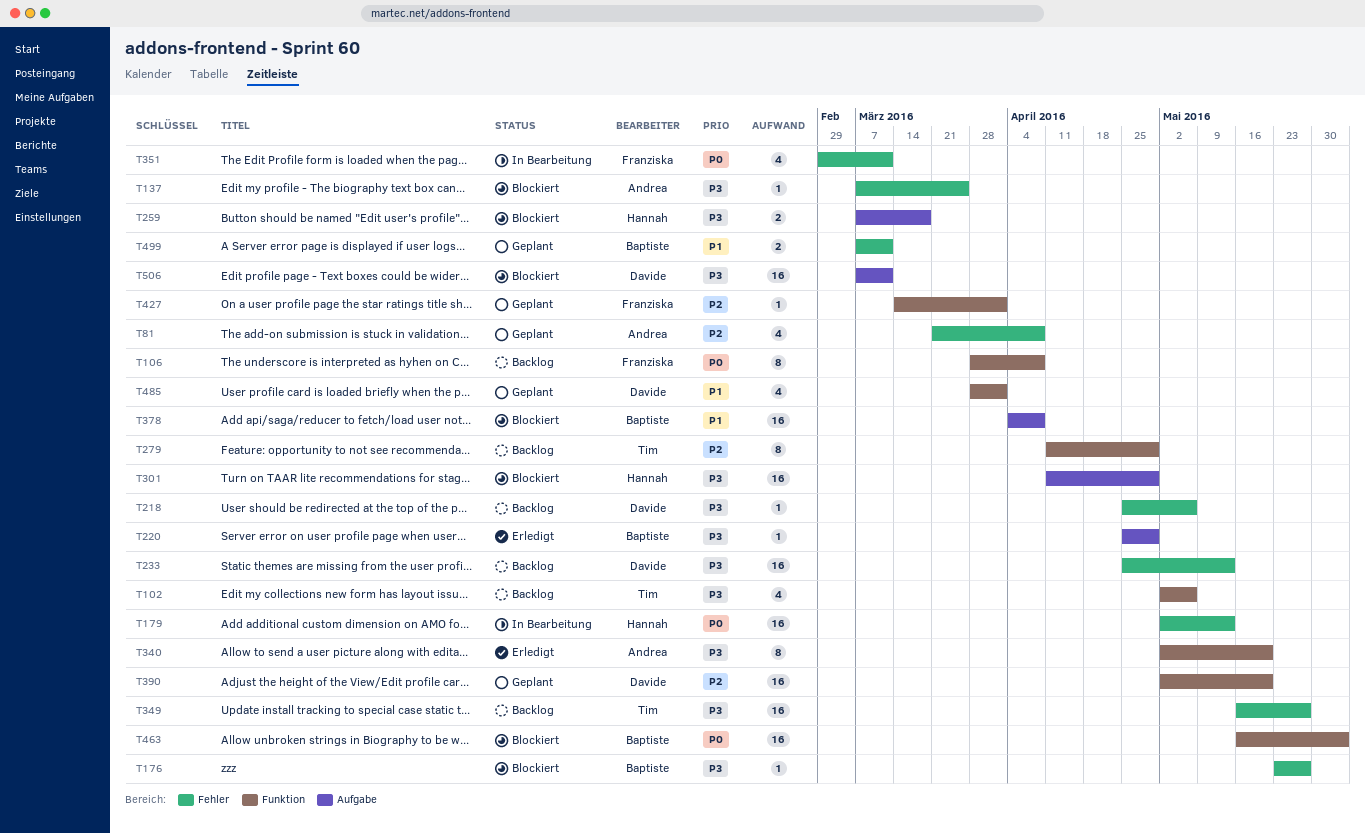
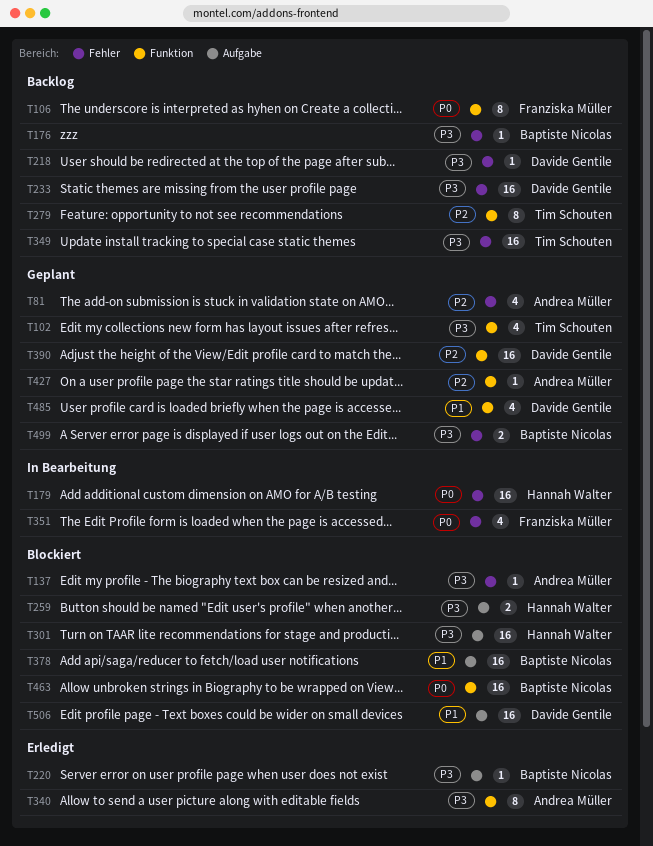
T102, status: Backlog -> Geplant
T176, status: Blockiert -> Backlog
T427, owner: Franziska Müller -> Andrea Müller
T499, priority: P1 -> P3
T506, priority: P3 -> P1

